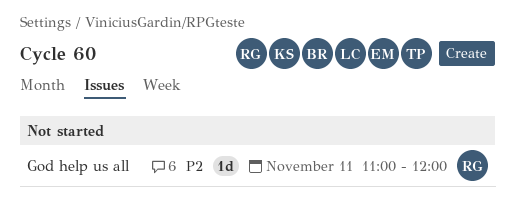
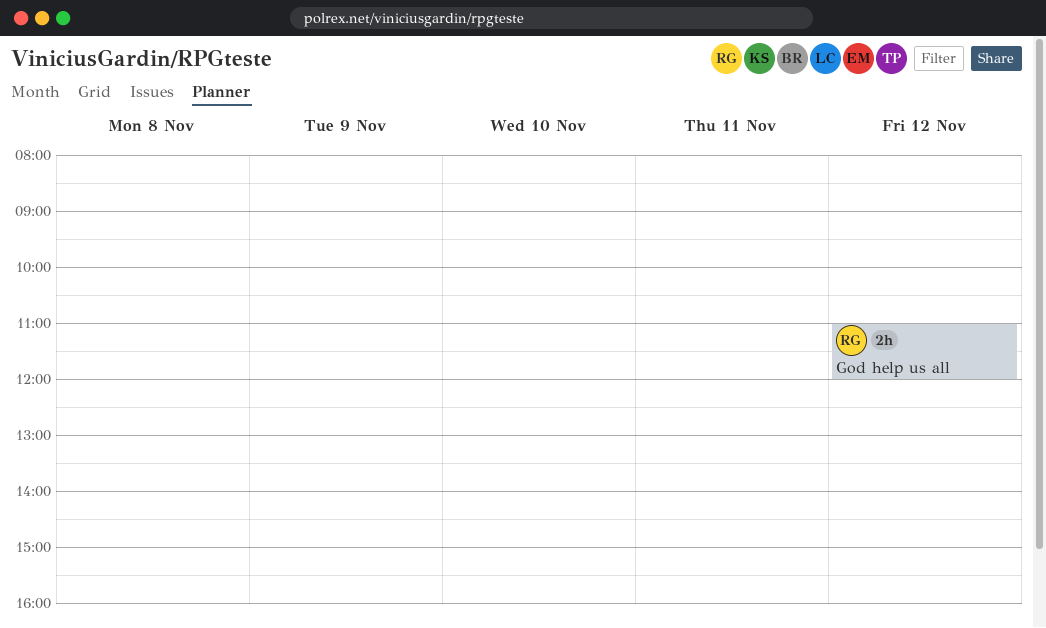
God help us all, estimate: 1d -> 2h
God help us all, day: Nov 11 -> Nov 12

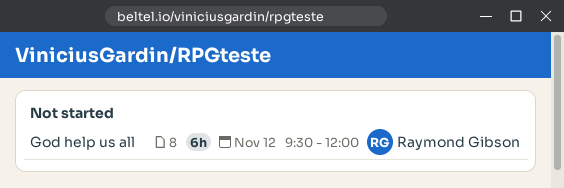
God help us all, estimate: 2h -> 6h
God help us all, begins: 11:00 -> 09:30

